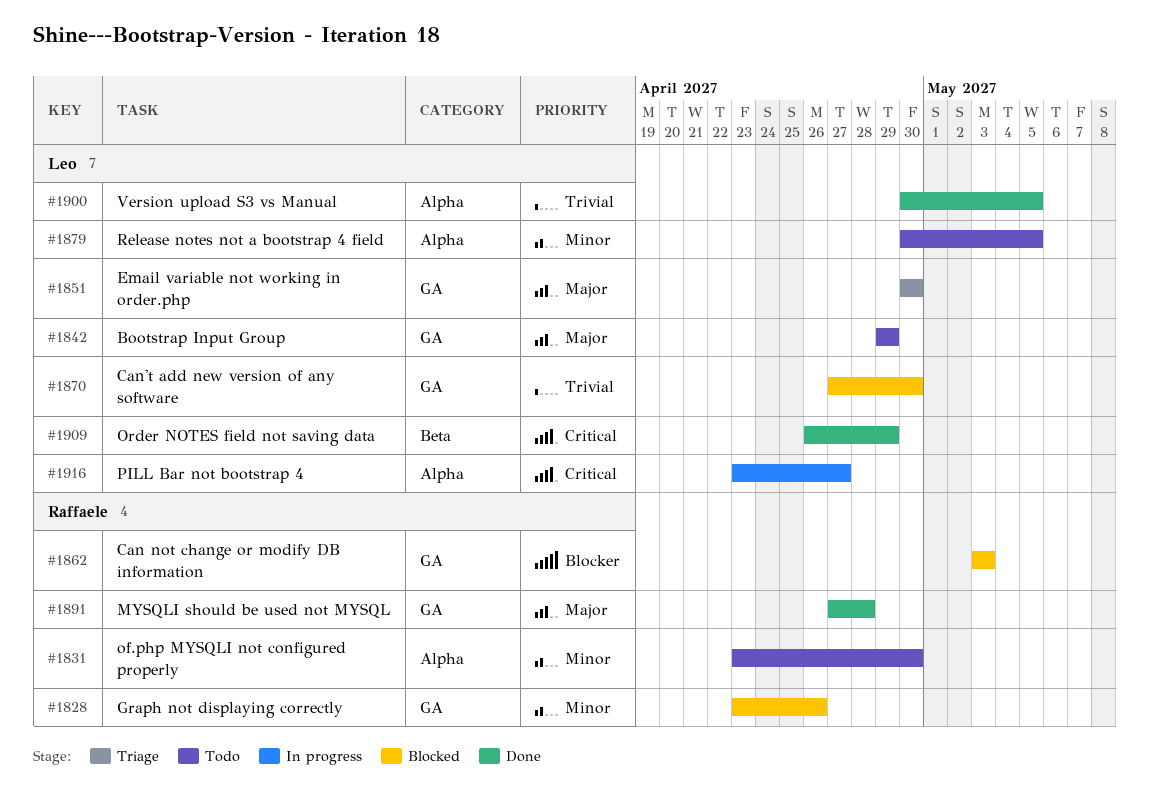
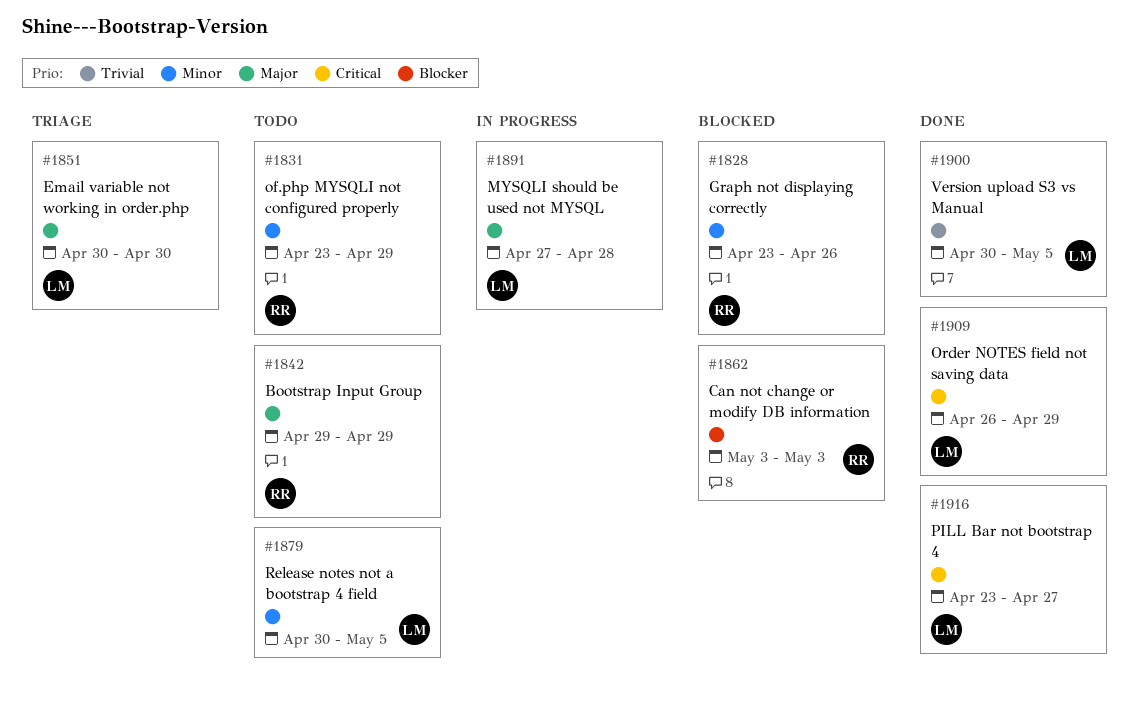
#1831, due: Apr 30 -> Apr 29
#1842, owner: Leo -> Raffaele
#1870: present -> none
#1891, status: Done -> In progress
#1891, owner: Raffaele -> Leo
#1916, status: In progress -> Done

